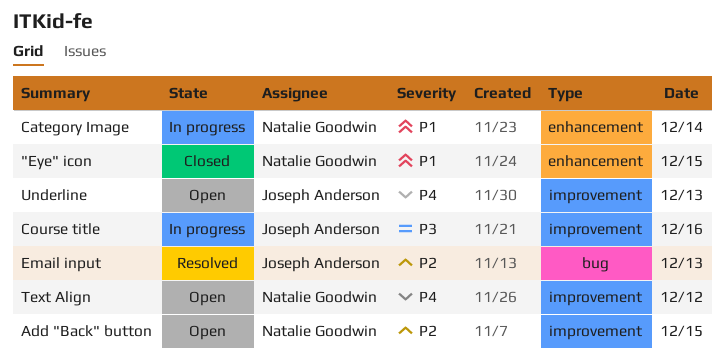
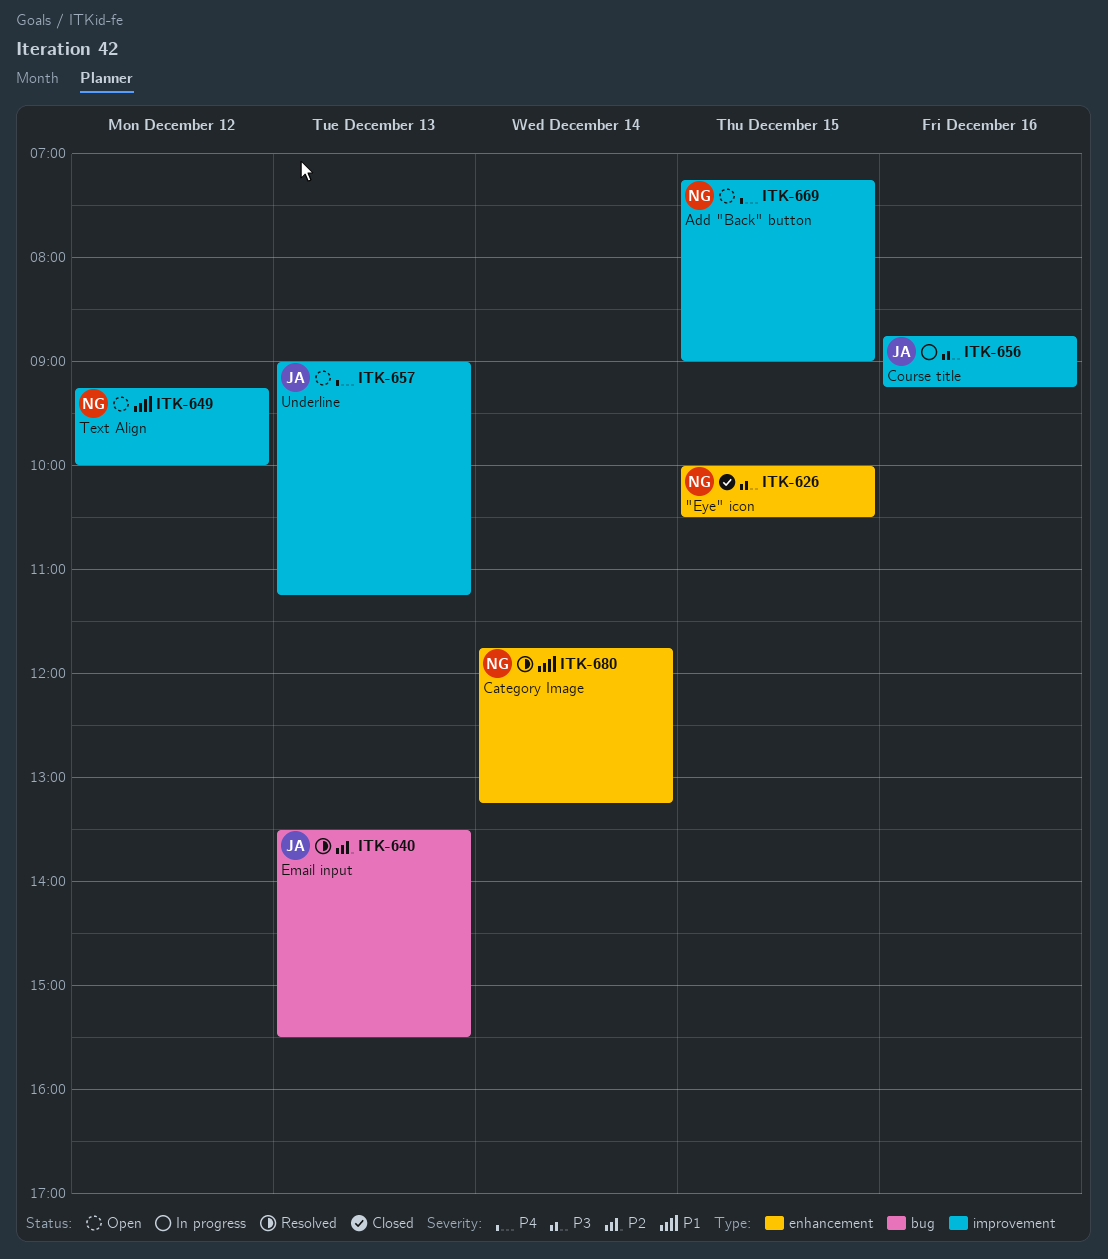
"Eye" icon, priority: P1 -> P3
Add "Back" button, priority: P2 -> P4
Category Image, status: In progress -> Resolved
Text Align, priority: P4 -> P1

